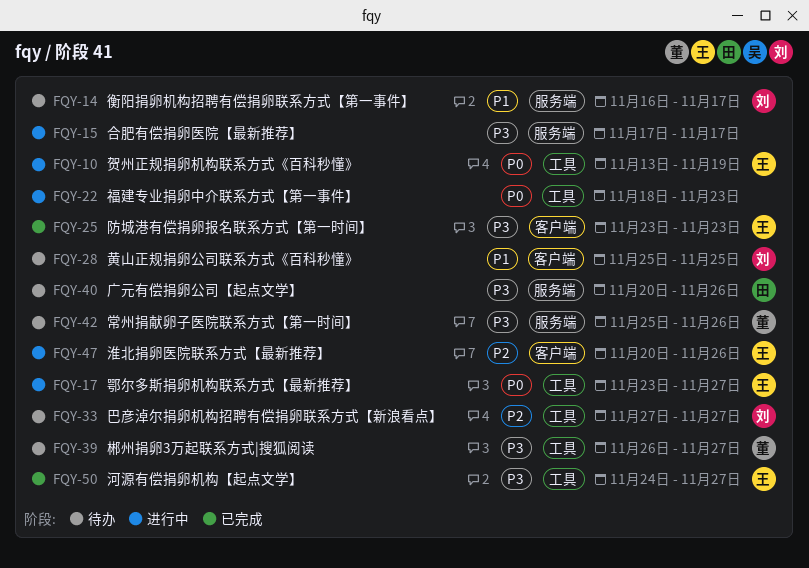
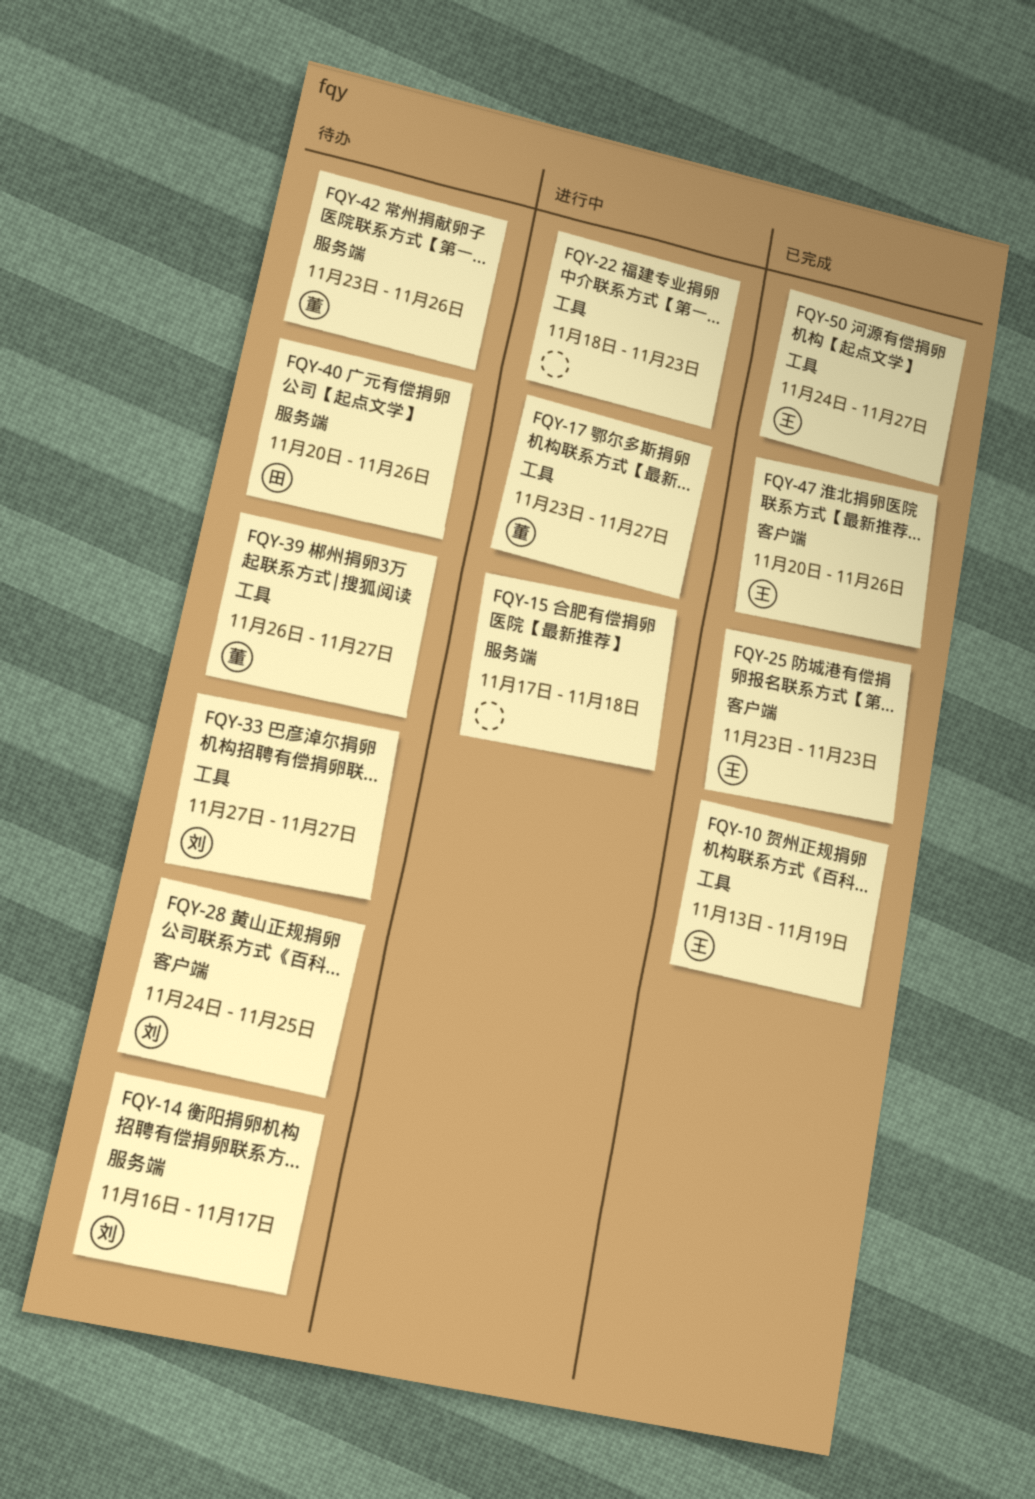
FQY-10, status: 进行中 -> 已完成
FQY-15, due: Nov 17 -> Nov 18
FQY-17, owner: 王 -> 董
FQY-28, start: Nov 25 -> Nov 24
FQY-42, start: Nov 25 -> Nov 23
FQY-47, status: 进行中 -> 已完成

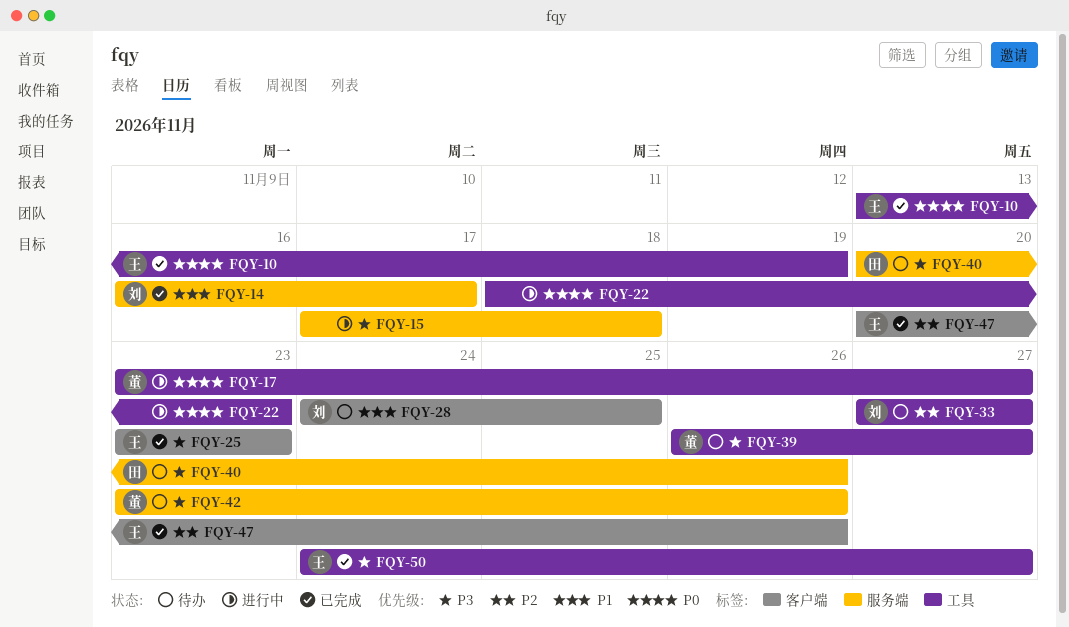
FQY-14, status: 待办 -> 已完成

